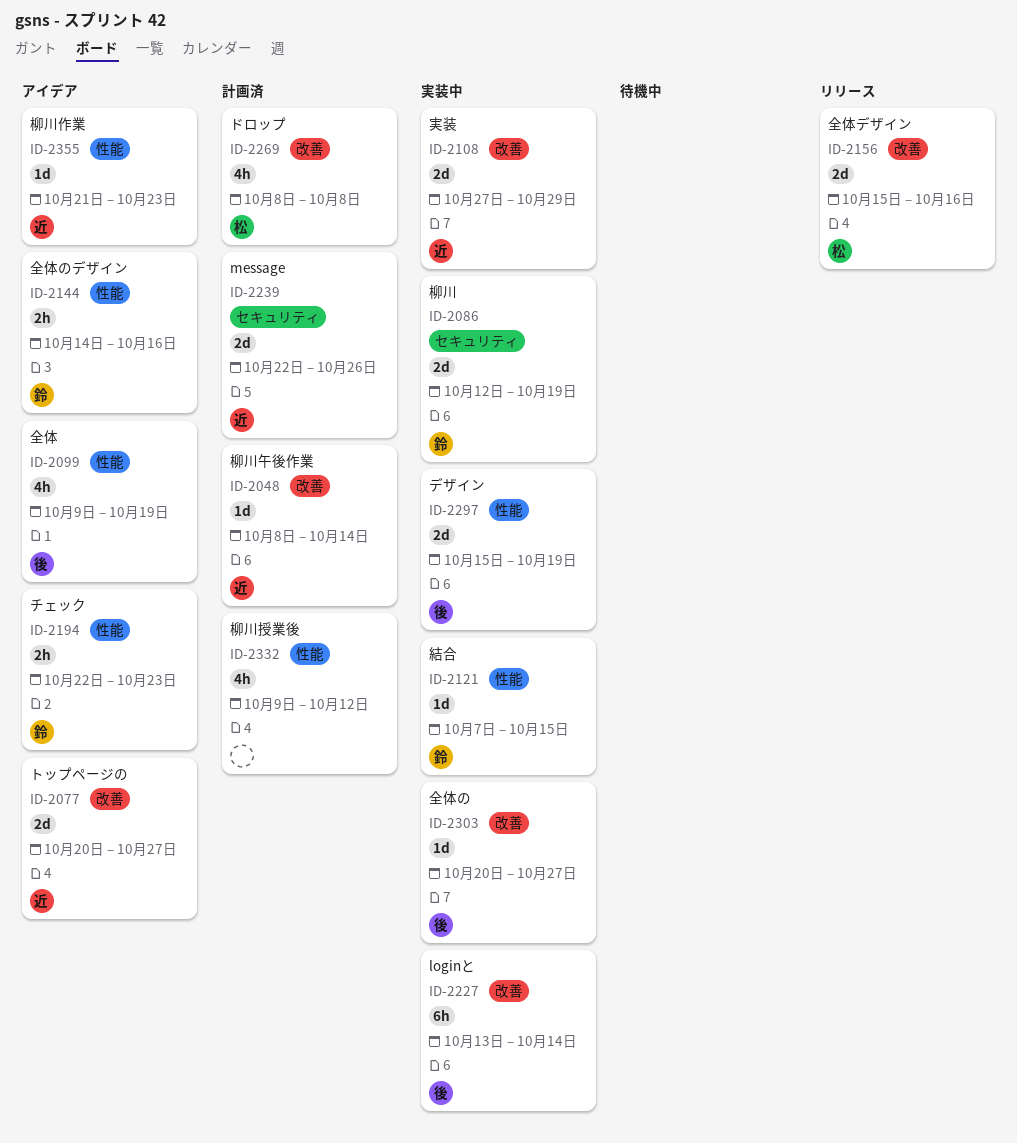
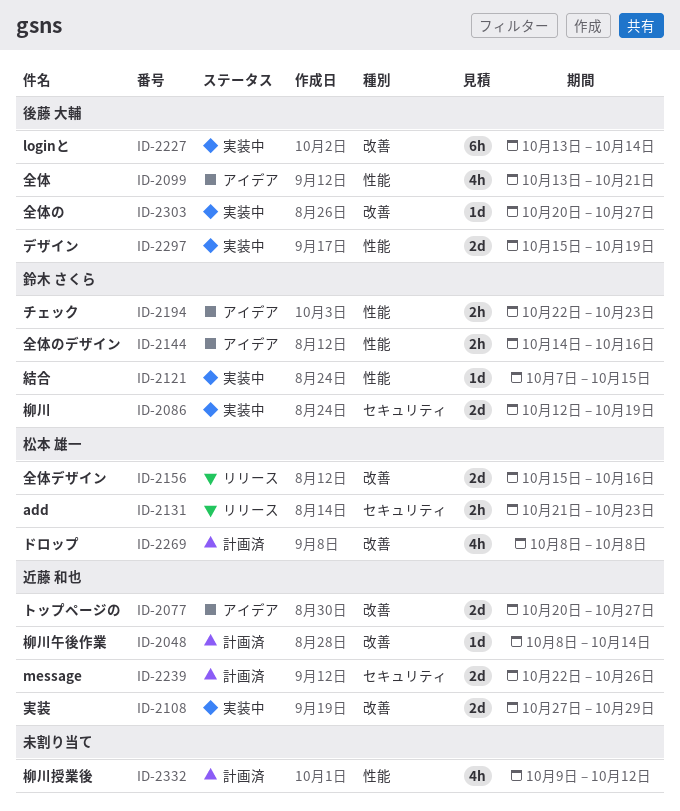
ID-2099, start: Oct 9 -> Oct 13
ID-2099, due: Oct 19 -> Oct 21
ID-2131: none -> present
ID-2355: present -> none

